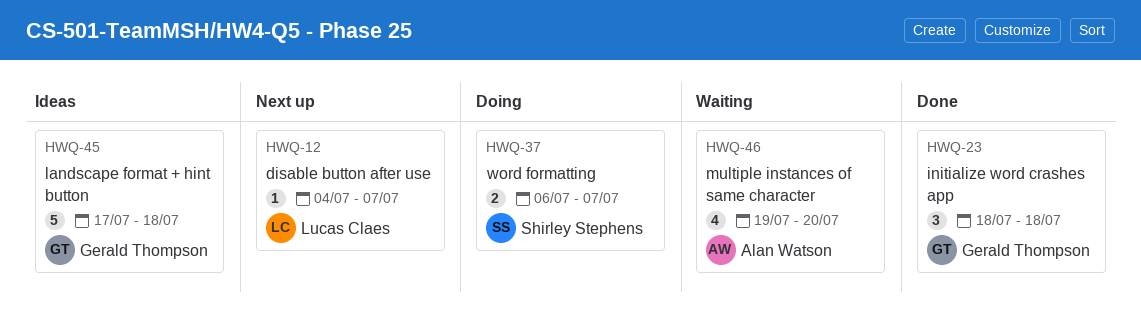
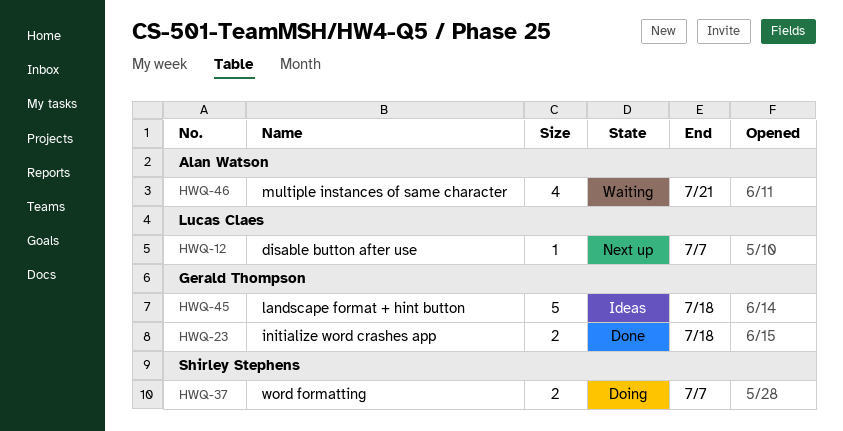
HWQ-23, estimate: 3 -> 2
HWQ-46, due: Jul 20 -> Jul 21

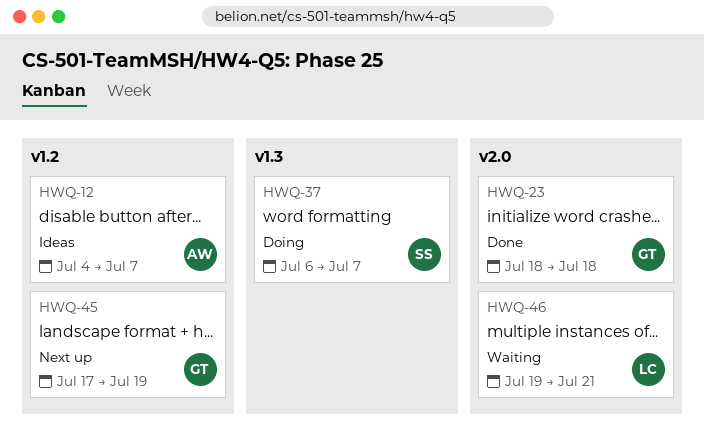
HWQ-12, status: Next up -> Ideas
HWQ-12, owner: Lucas Claes -> Alan Watson
HWQ-45, status: Ideas -> Next up
HWQ-45, due: Jul 18 -> Jul 19
HWQ-46, owner: Alan Watson -> Lucas Claes

